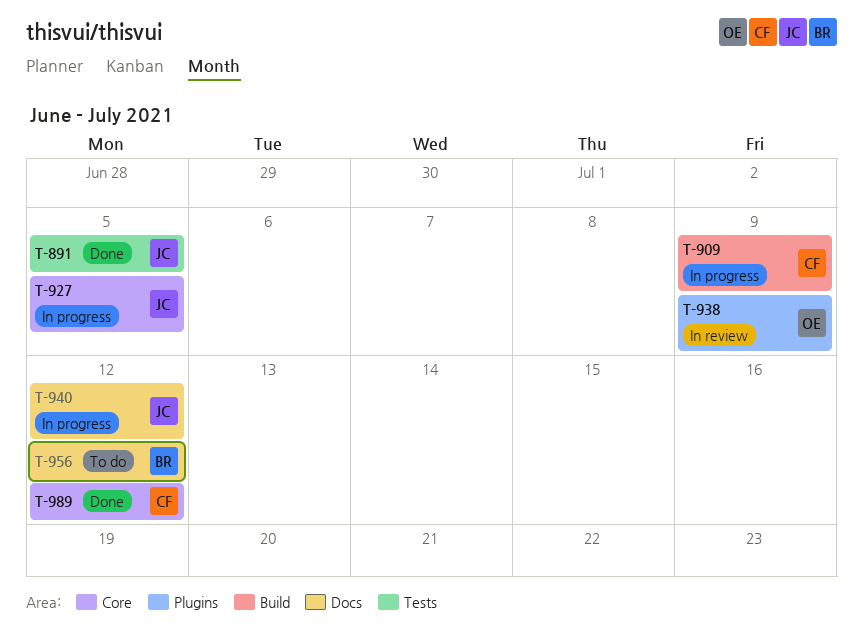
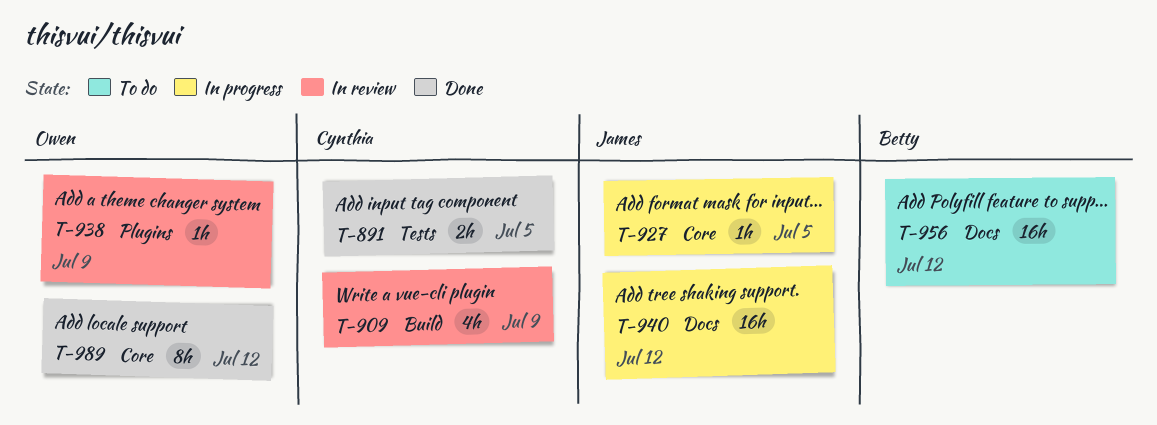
T-891, owner: James -> Cynthia
T-909, status: In progress -> In review
T-989, owner: Cynthia -> Owen

